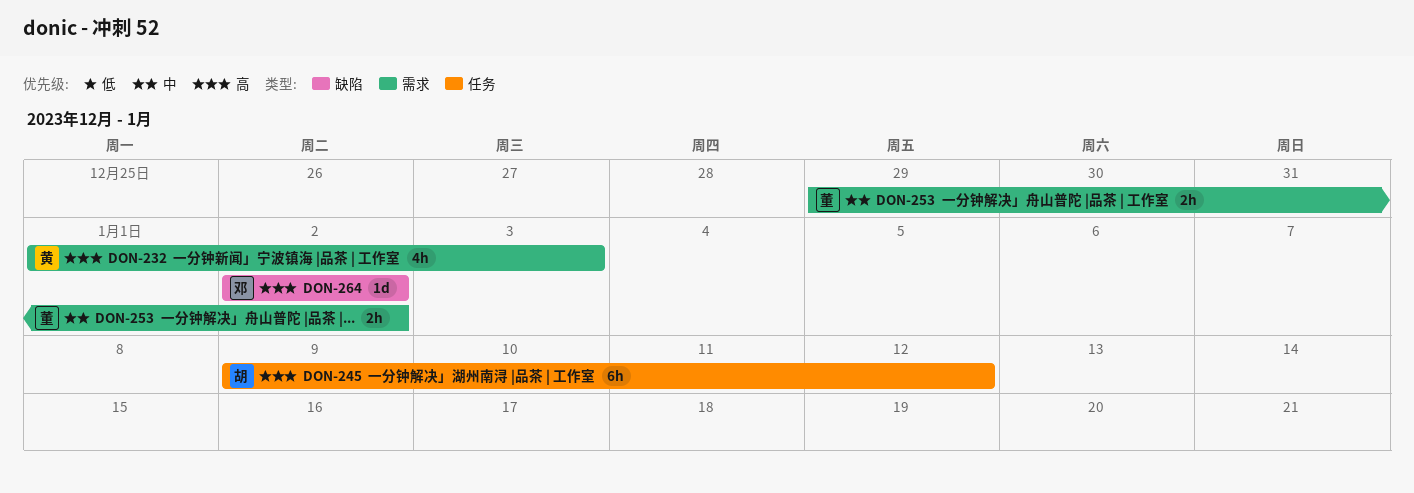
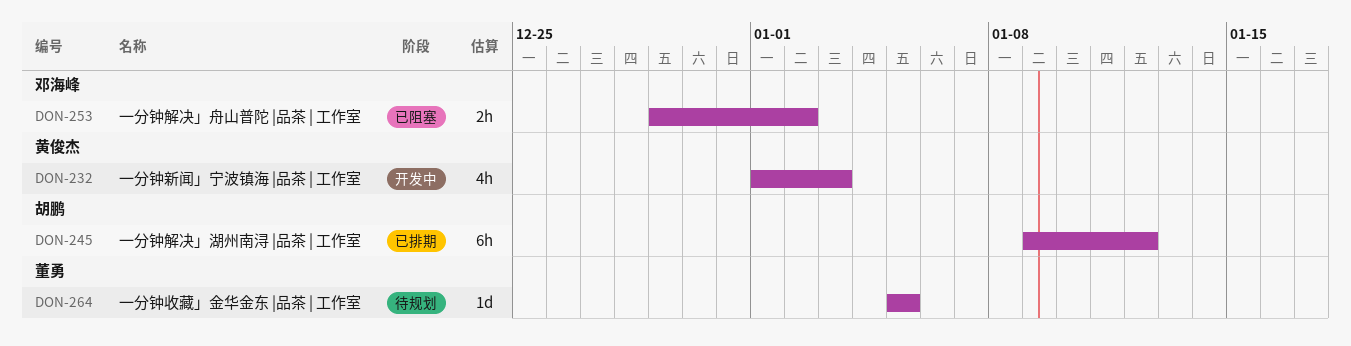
DON-253, owner: 董勇 -> 邓海峰
DON-264, owner: 邓海峰 -> 董勇
DON-264, start: Jan 2 -> Jan 5
DON-264, due: Jan 2 -> Jan 5

